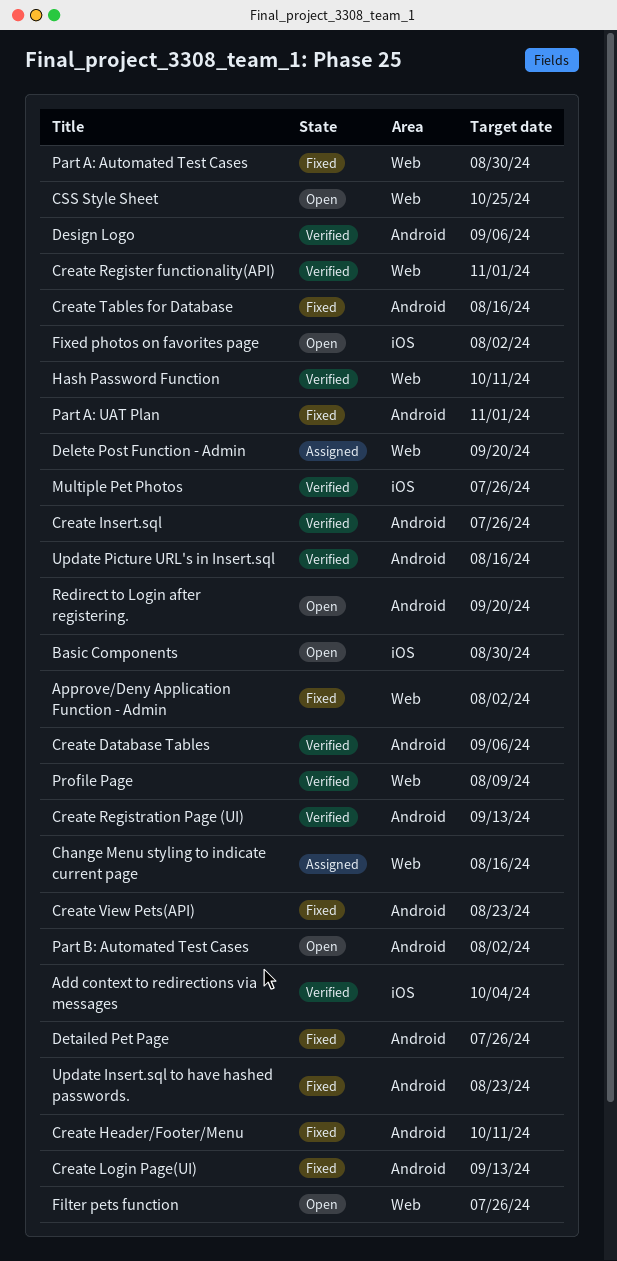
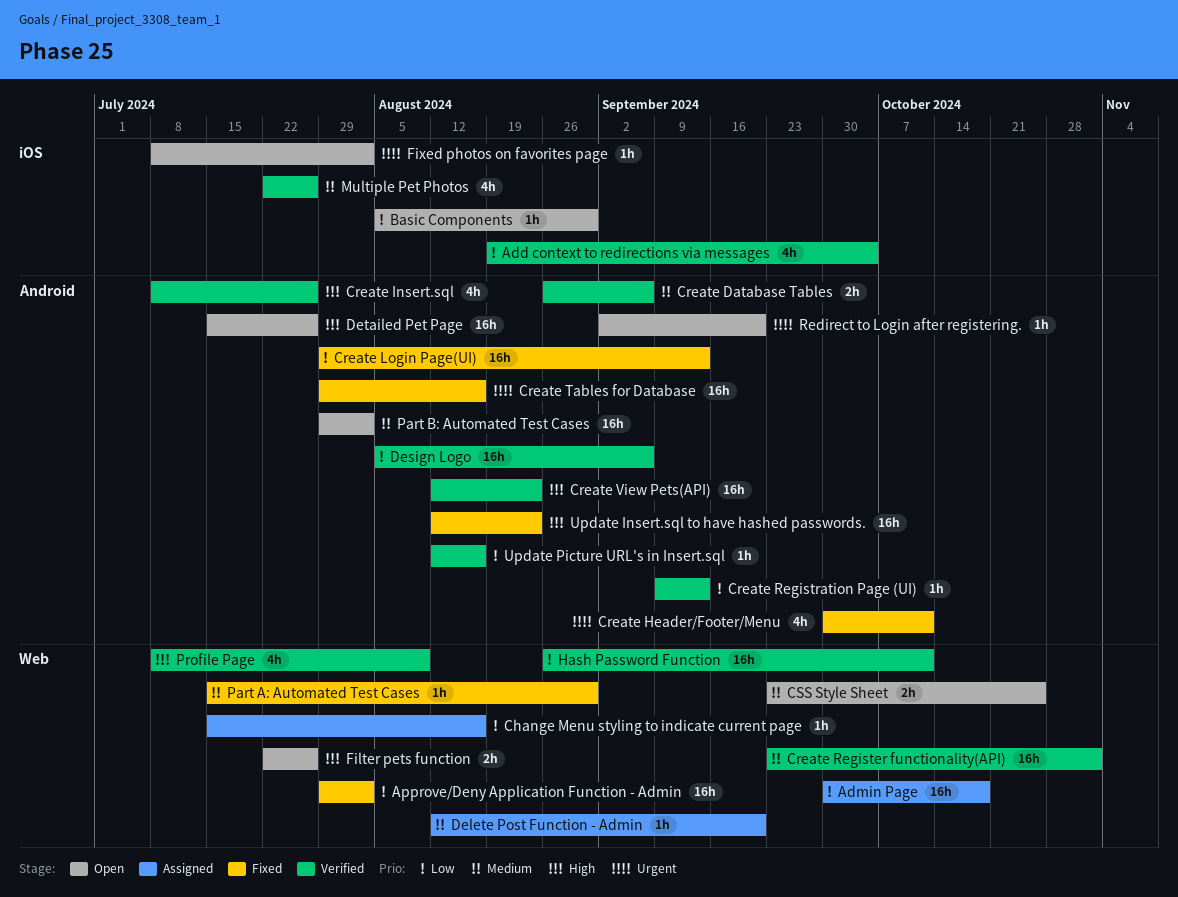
Admin Page: none -> present
Create View Pets(API), status: Fixed -> Verified
Detailed Pet Page, status: Fixed -> Open
Part A: UAT Plan: present -> none

